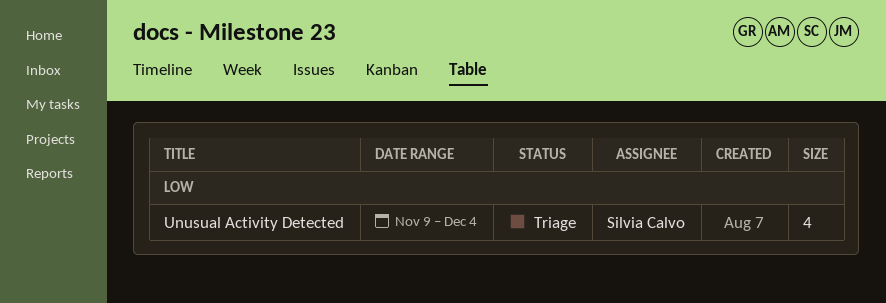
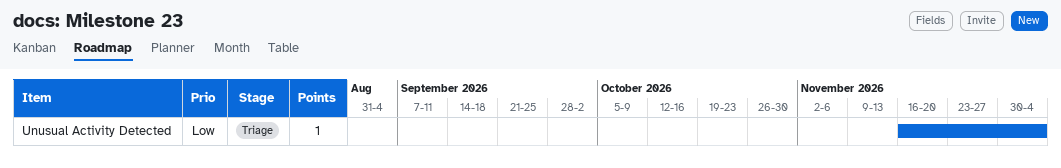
Unusual Activity Detected, estimate: 4 -> 1
Unusual Activity Detected, start: Nov 9 -> Nov 16

